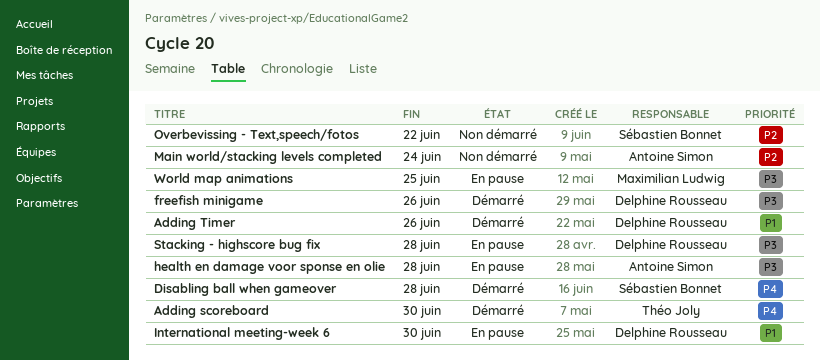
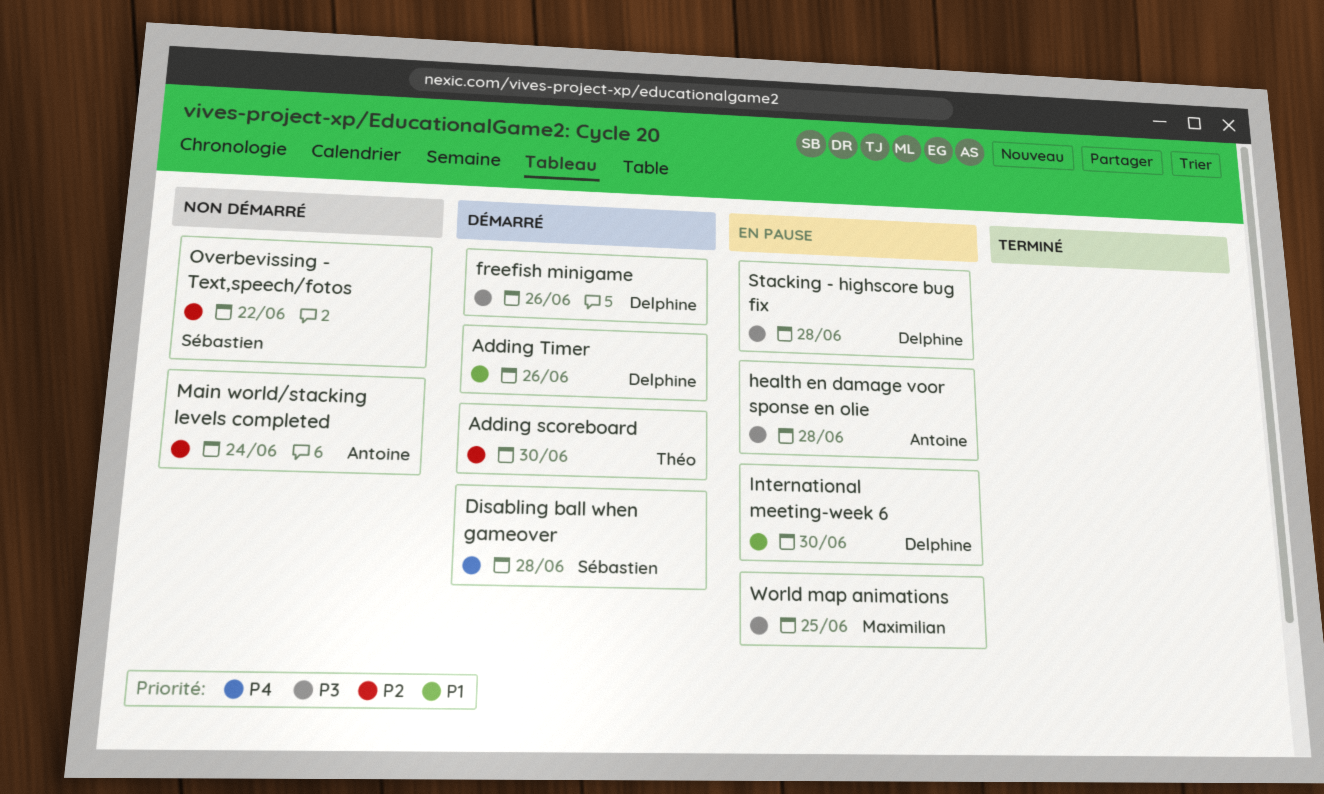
Adding scoreboard, priority: P4 -> P2

